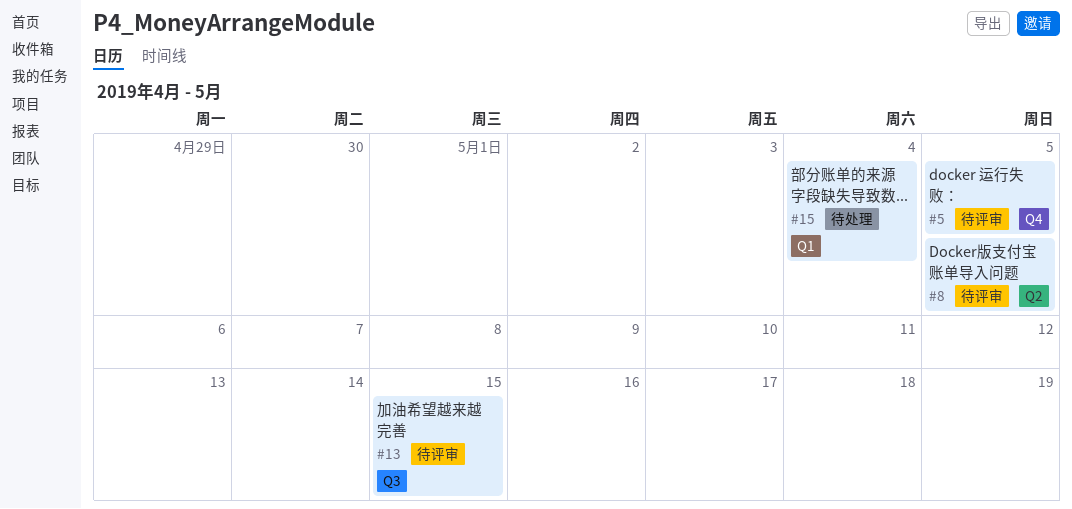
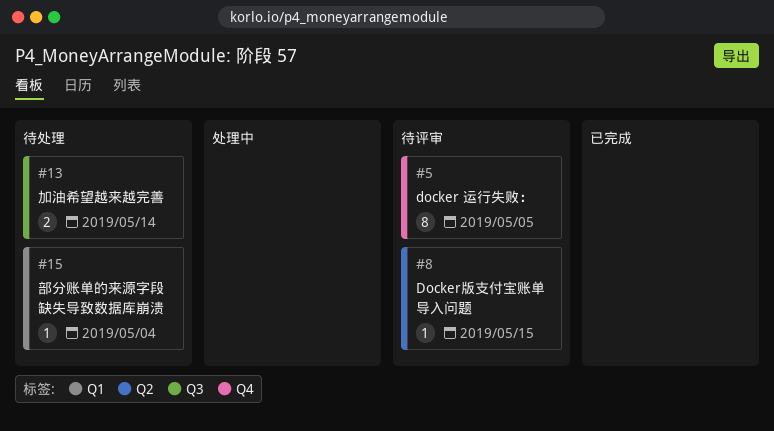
#8, due: May 5 -> May 15
#13, status: 待评审 -> 待处理
#13, due: May 15 -> May 14

